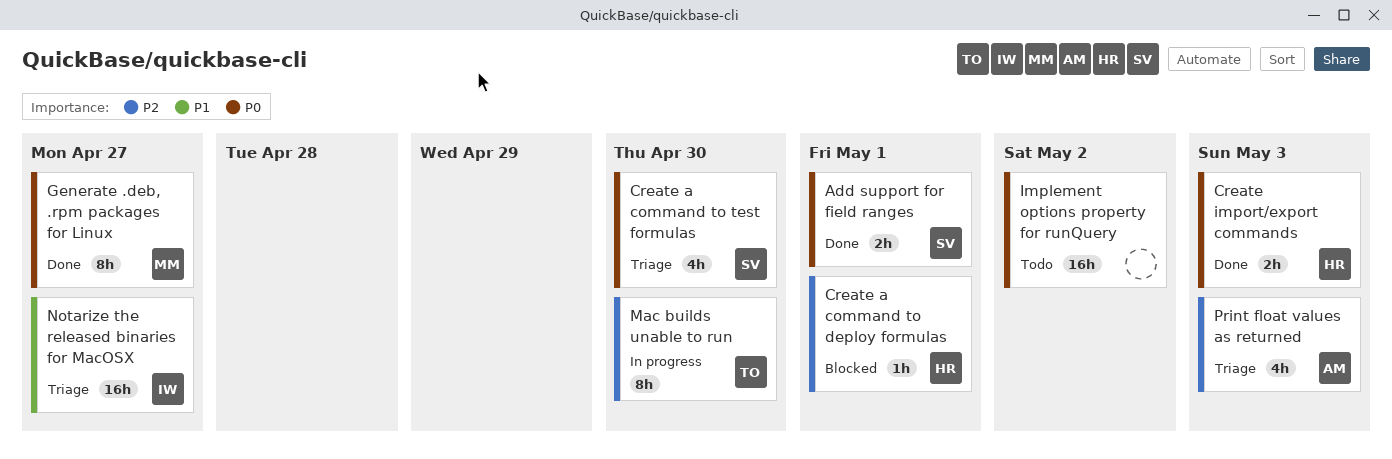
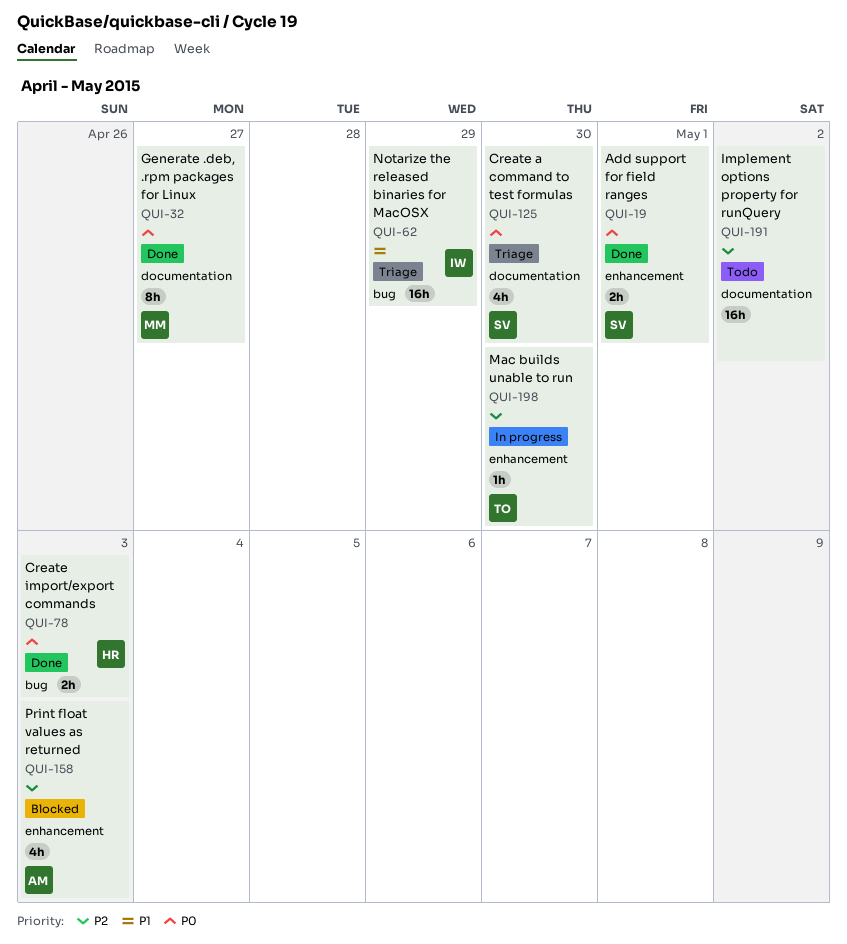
Create a command to deploy formulas: present -> none
Implement options property for runQuery, priority: P0 -> P2
Mac builds unable to run, estimate: 8h -> 1h
Notarize the released binaries for MacOSX, due: Apr 27 -> Apr 29
Print float values as returned, status: Triage -> Blocked

